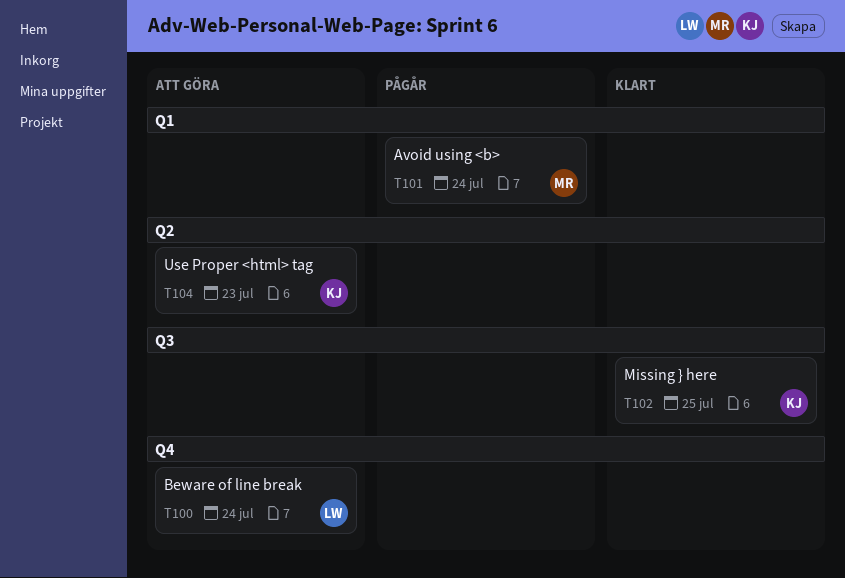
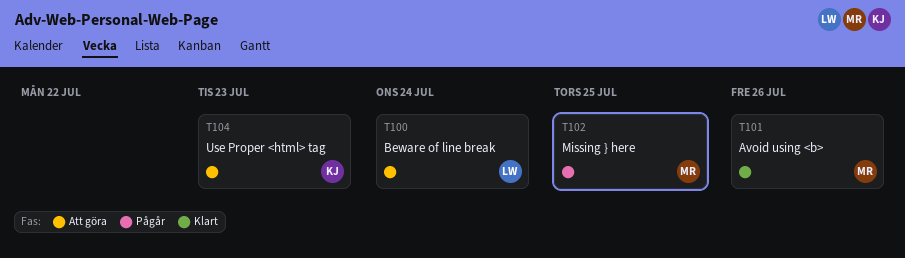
T101, status: Pågår -> Klart
T101, due: Jul 24 -> Jul 26
T102, status: Klart -> Pågår
T102, owner: KJ -> MR

